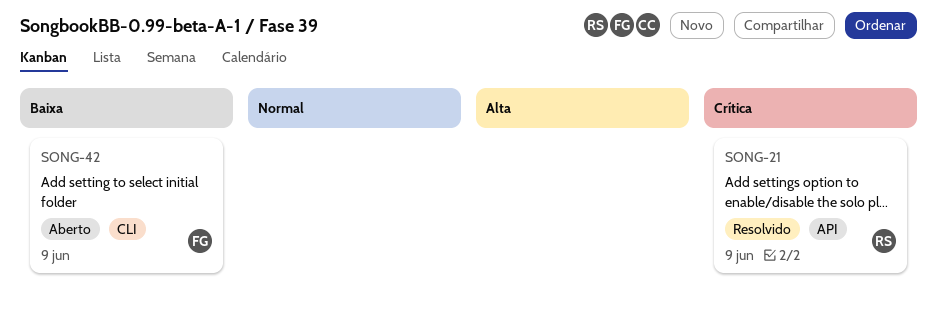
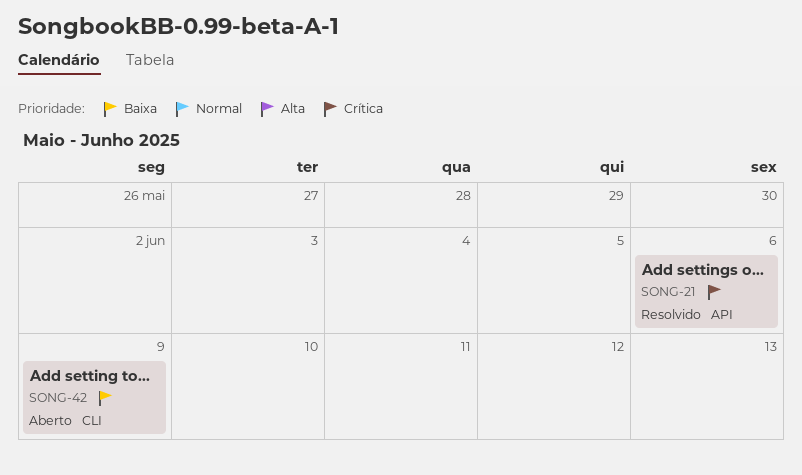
SONG-21, due: Jun 9 -> Jun 6

